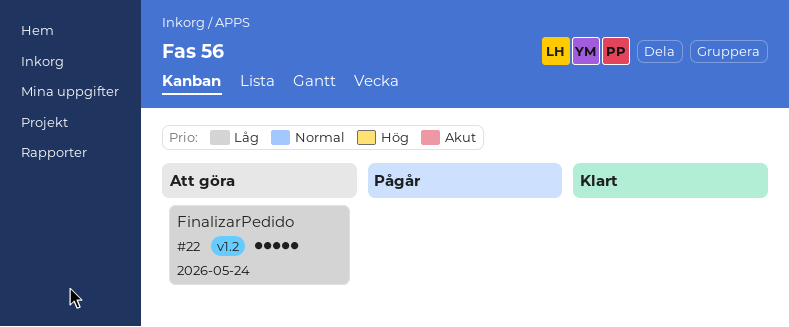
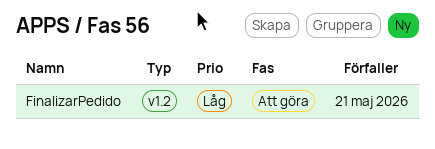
FinalizarPedido, due: May 24 -> May 21

